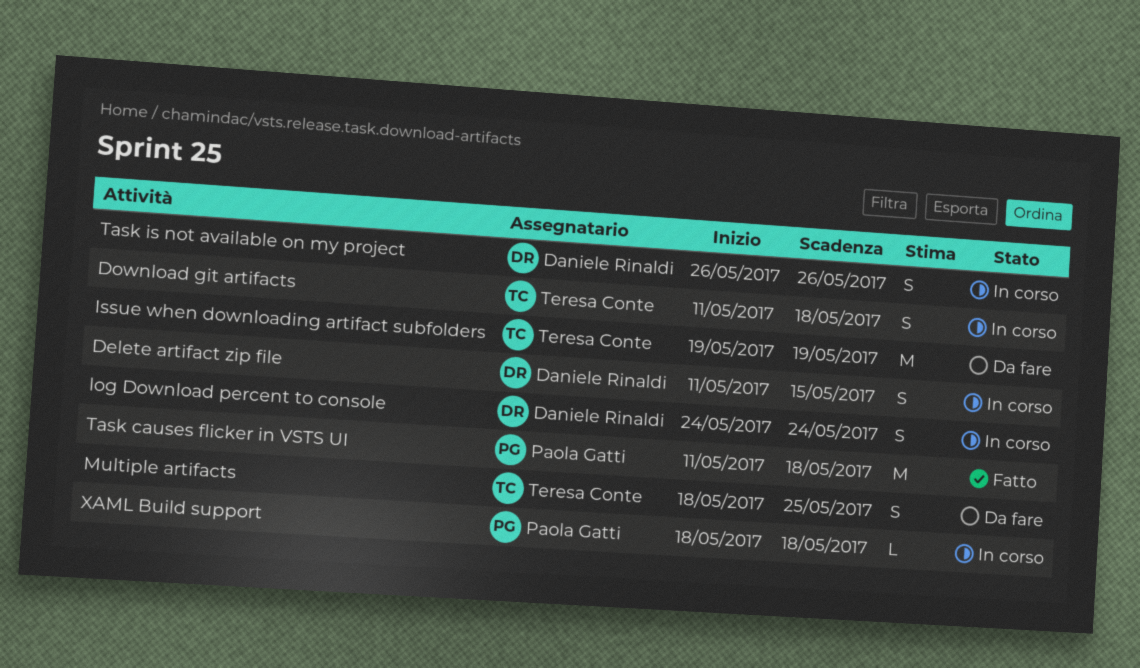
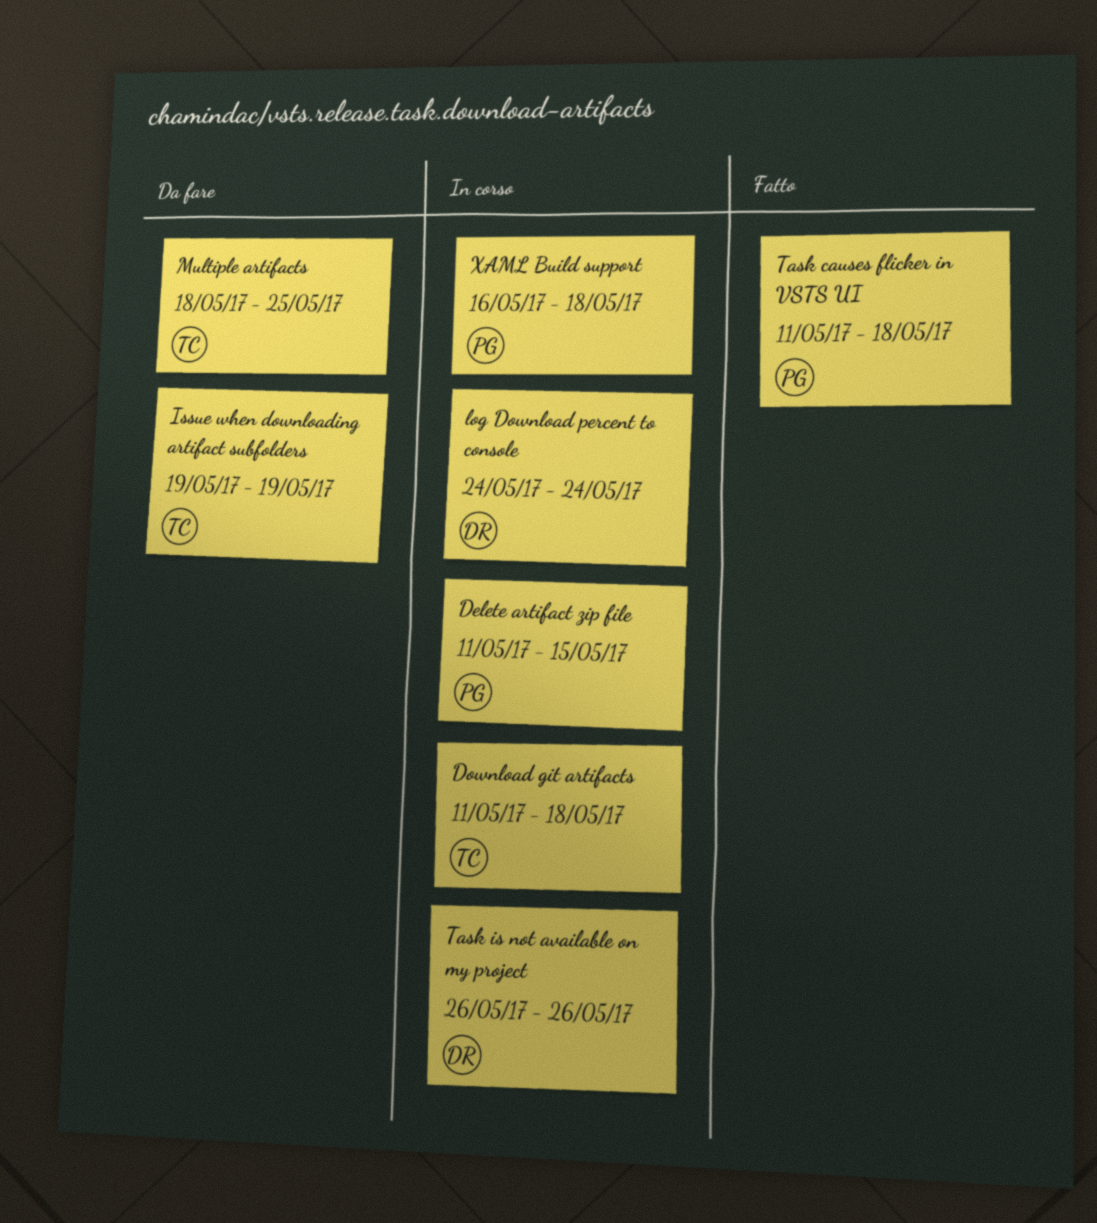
Delete artifact zip file, owner: Daniele Rinaldi -> Paola Gatti
XAML Build support, start: May 18 -> May 16

